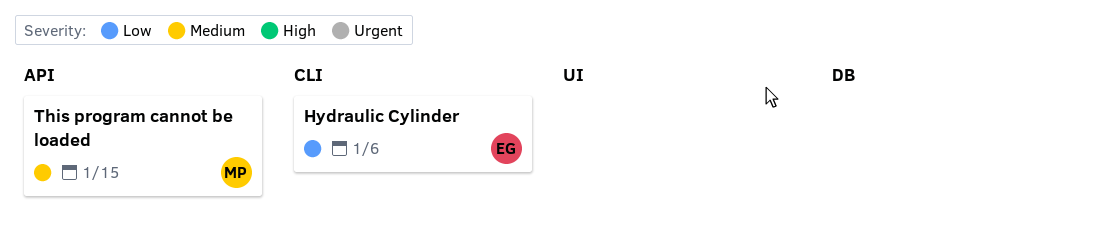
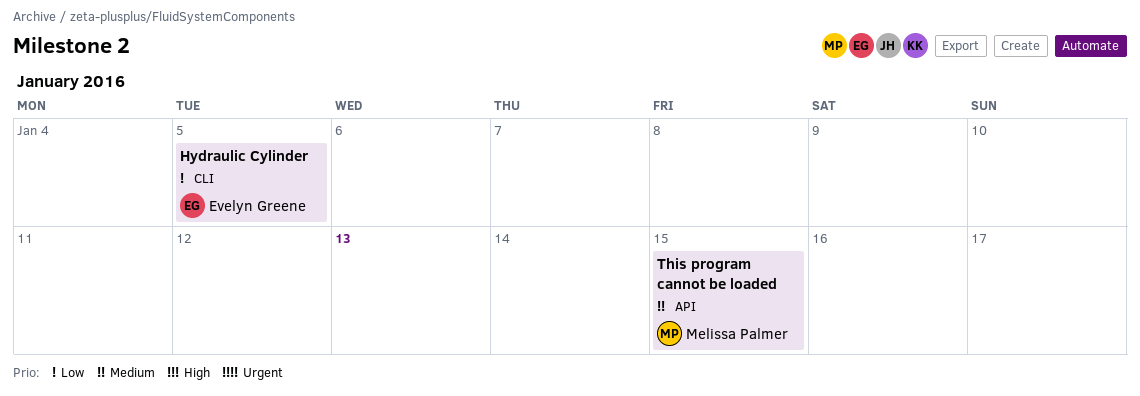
Hydraulic Cylinder, due: Jan 6 -> Jan 5

